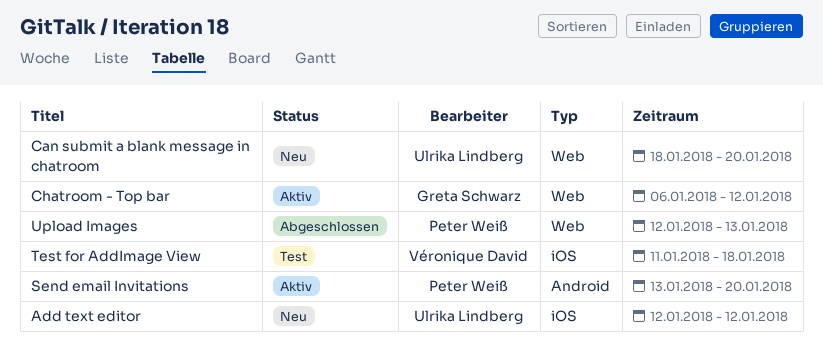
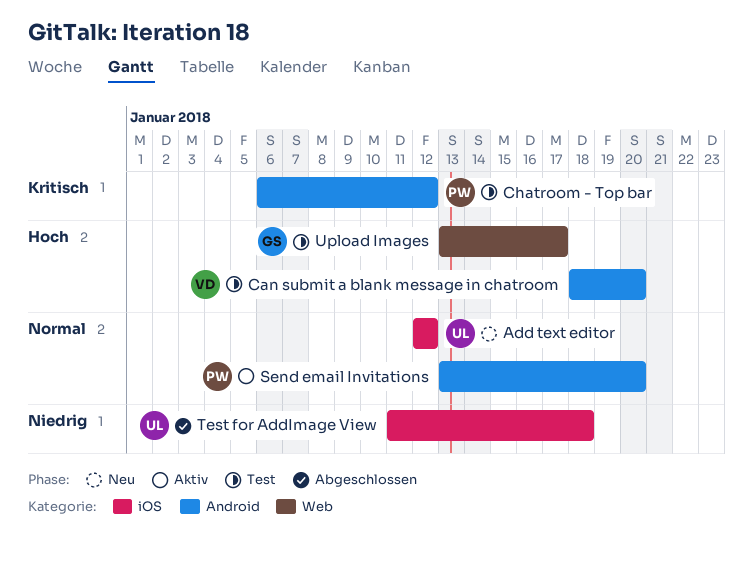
Can submit a blank message in chatroom, status: Neu -> Test
Can submit a blank message in chatroom, owner: Ulrika Lindberg -> Véronique David
Can submit a blank message in chatroom, label: Web -> Android
Chatroom - Top bar, status: Aktiv -> Test
Chatroom - Top bar, owner: Greta Schwarz -> Peter Weiß
Chatroom - Top bar, label: Web -> Android
Test for AddImage View, status: Test -> Abgeschlossen
Test for AddImage View, owner: Véronique David -> Ulrika Lindberg
Upload Images, status: Abgeschlossen -> Test
Upload Images, owner: Peter Weiß -> Greta Schwarz
Upload Images, start: Jan 12 -> Jan 13
Upload Images, due: Jan 13 -> Jan 17

